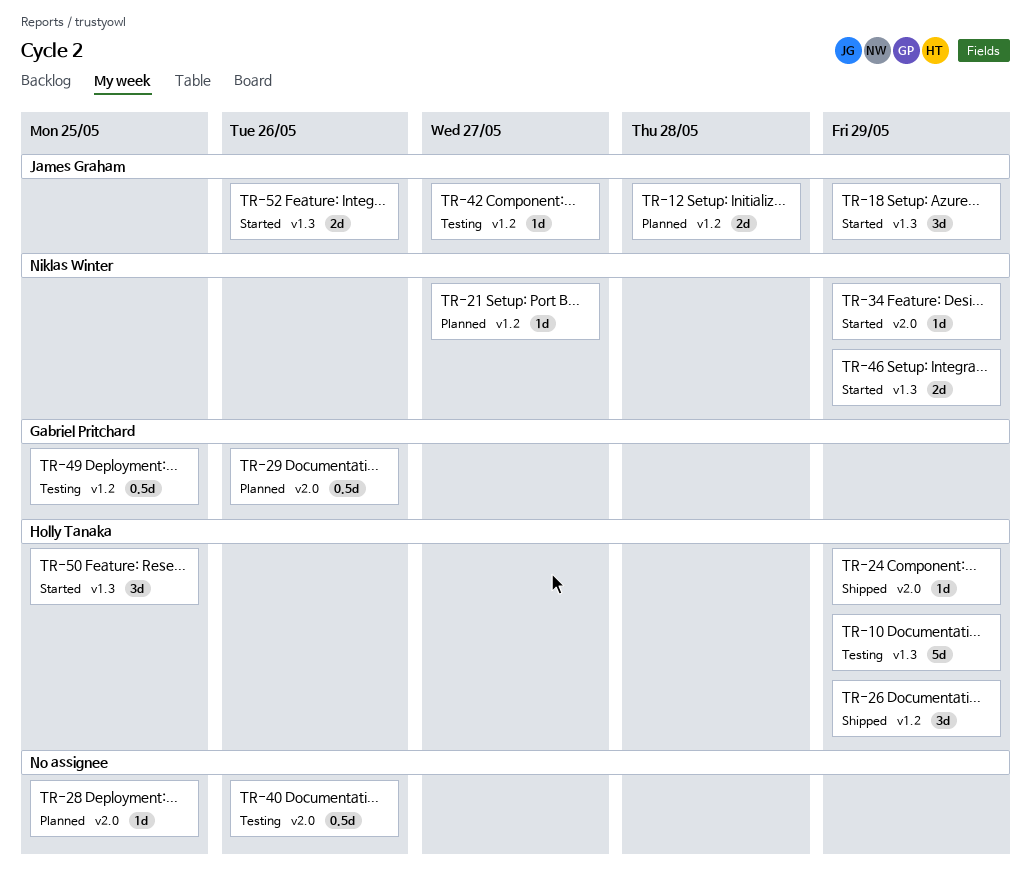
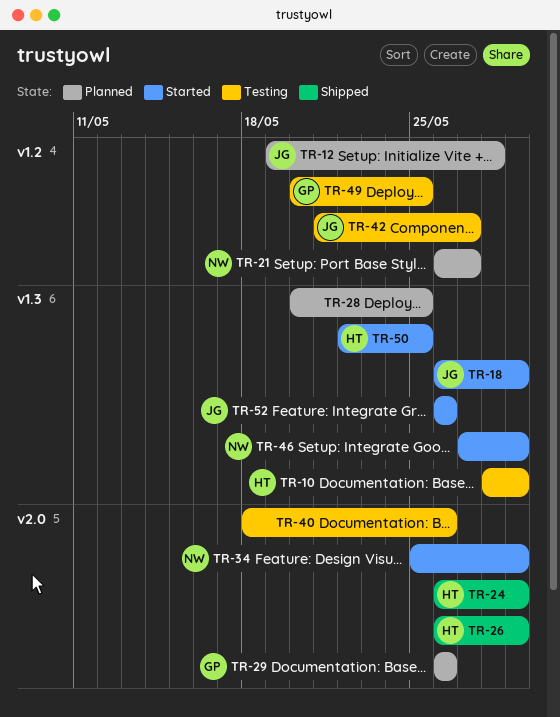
TR-26, label: v1.2 -> v2.0
TR-28, label: v2.0 -> v1.3

